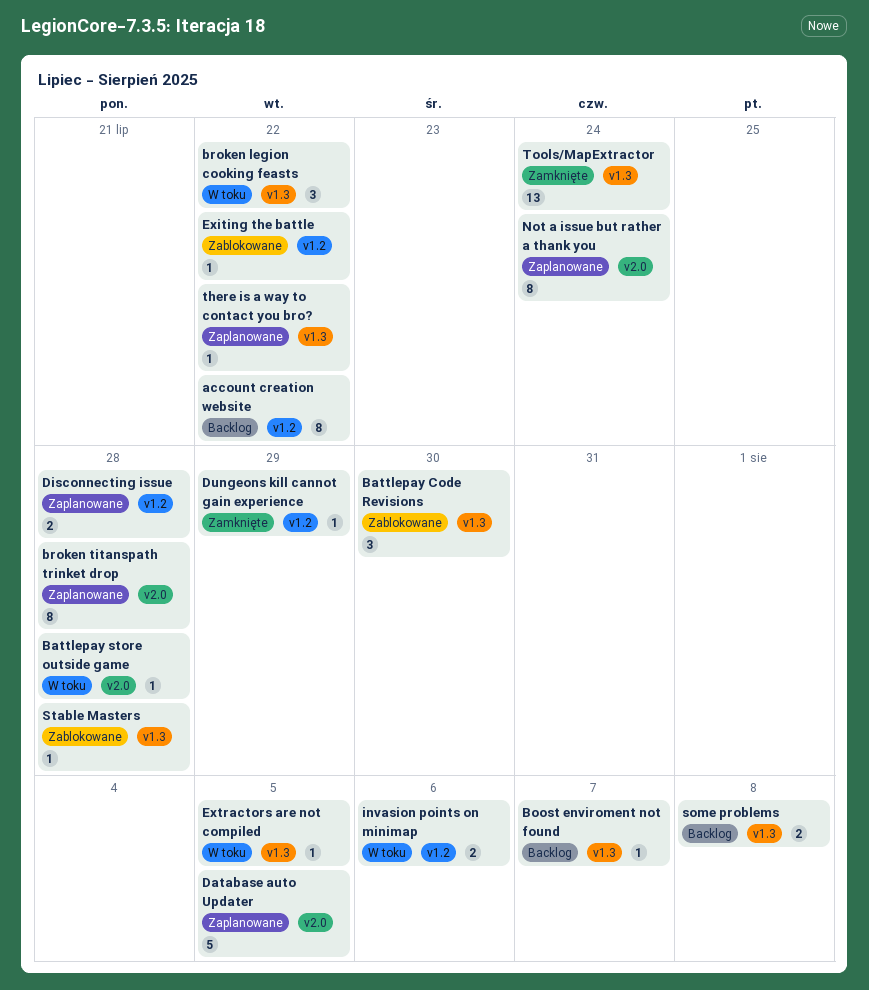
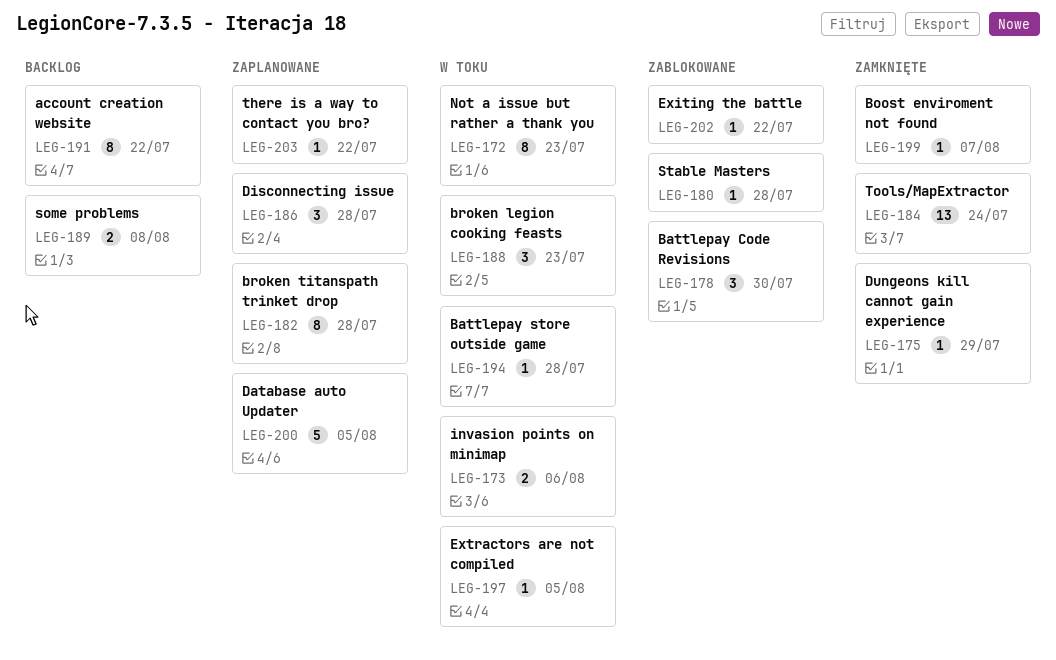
Boost enviroment not found, status: Backlog -> Zamknięte
broken legion cooking feasts, due: Jul 22 -> Jul 23
Disconnecting issue, estimate: 2 -> 3
Not a issue but rather a thank you, status: Zaplanowane -> W toku
Not a issue but rather a thank you, due: Jul 24 -> Jul 23

